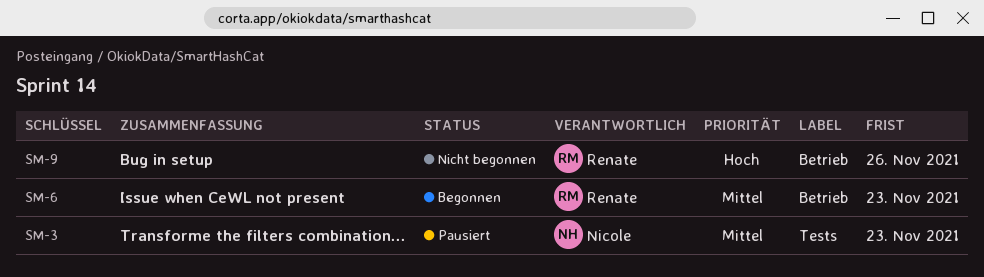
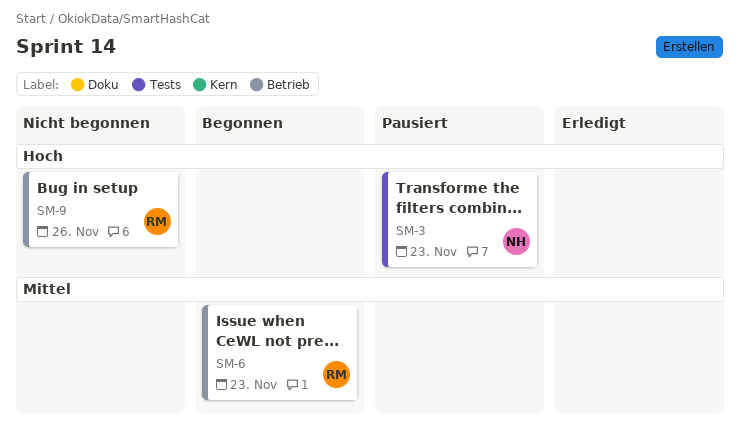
SM-3, priority: Mittel -> Hoch

